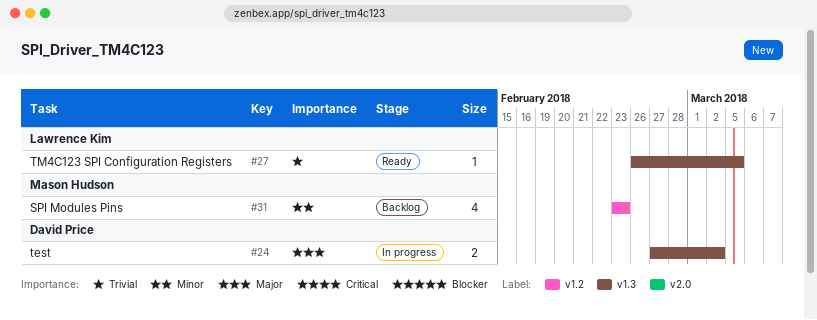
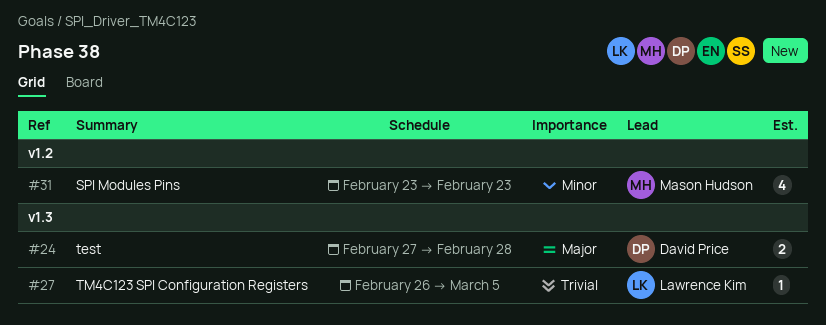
#24, due: Mar 2 -> Feb 28

